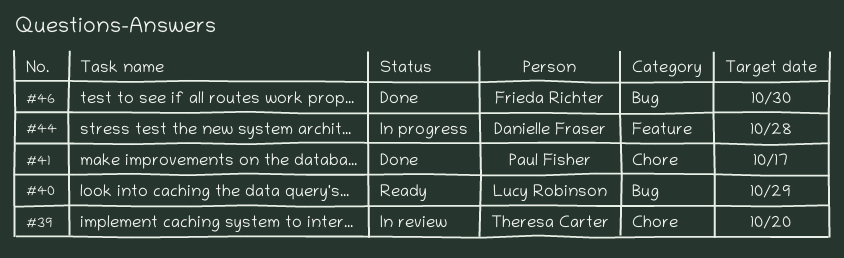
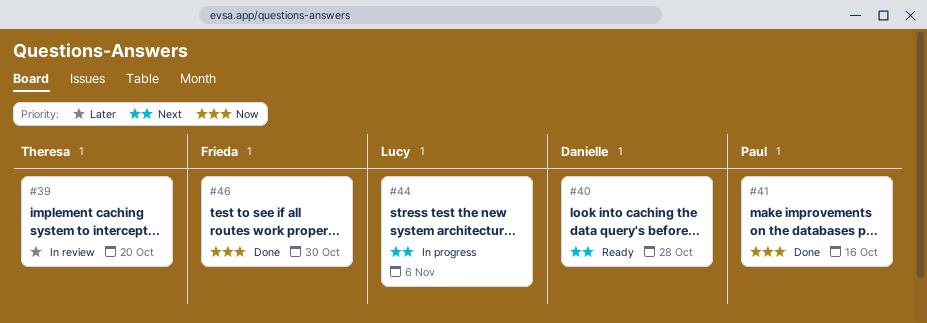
#40, owner: Lucy Robinson -> Danielle Fraser
#40, due: Oct 29 -> Oct 28
#41, due: Oct 17 -> Oct 16
#44, owner: Danielle Fraser -> Lucy Robinson
#44, due: Oct 28 -> Nov 6

